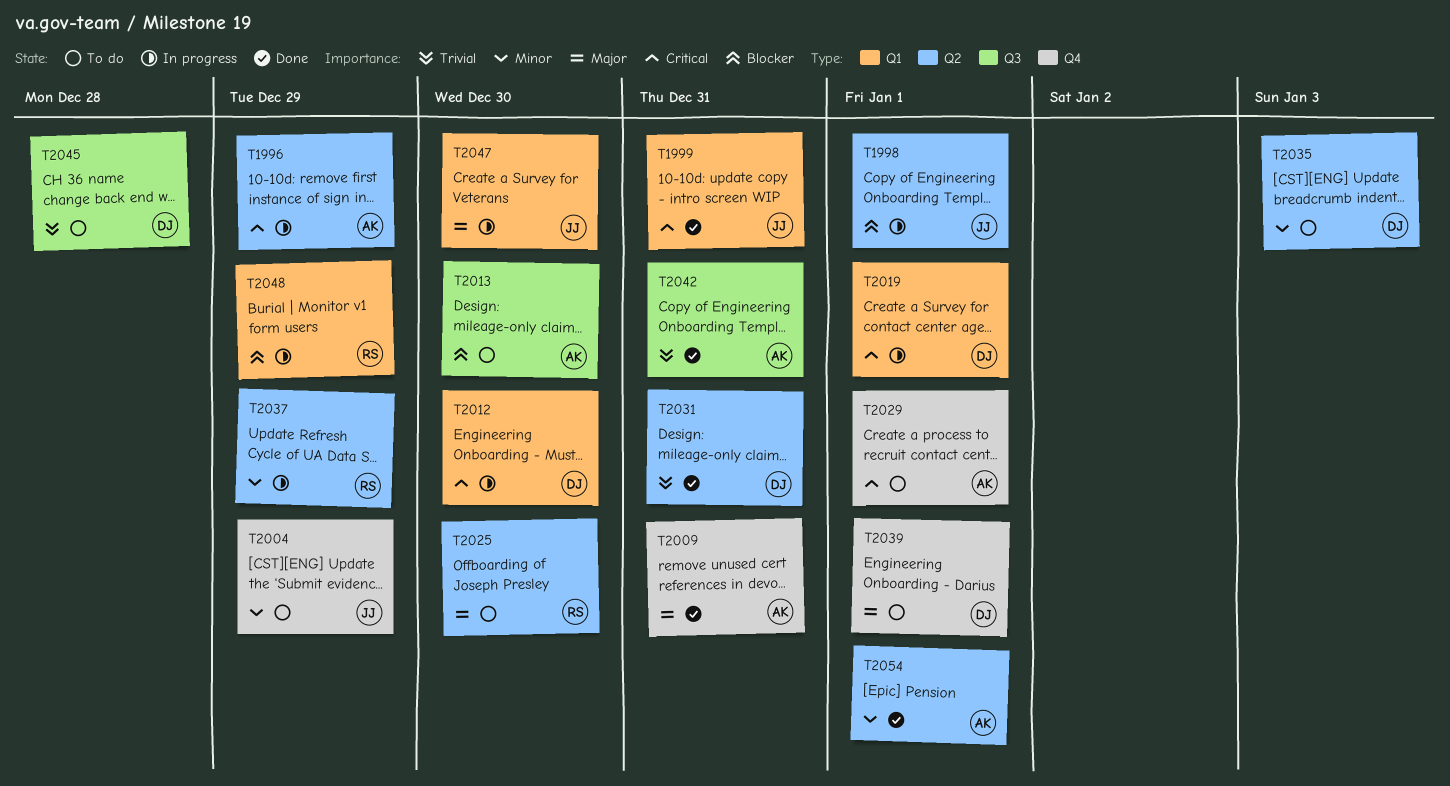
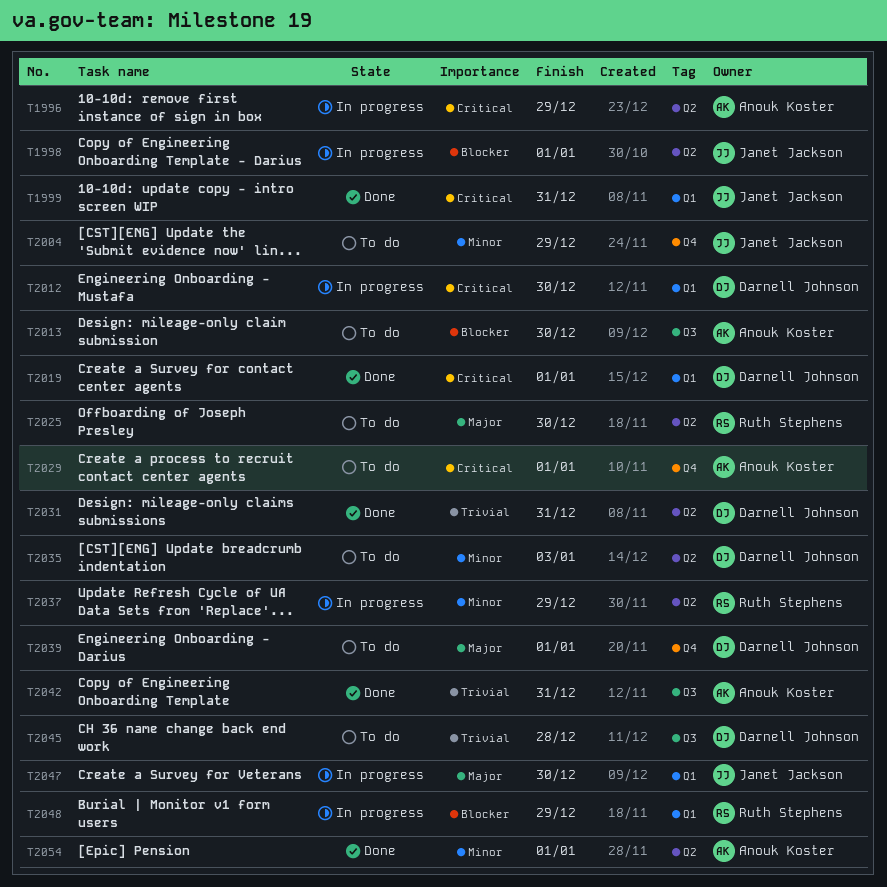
T2009: present -> none
T2019, status: In progress -> Done

